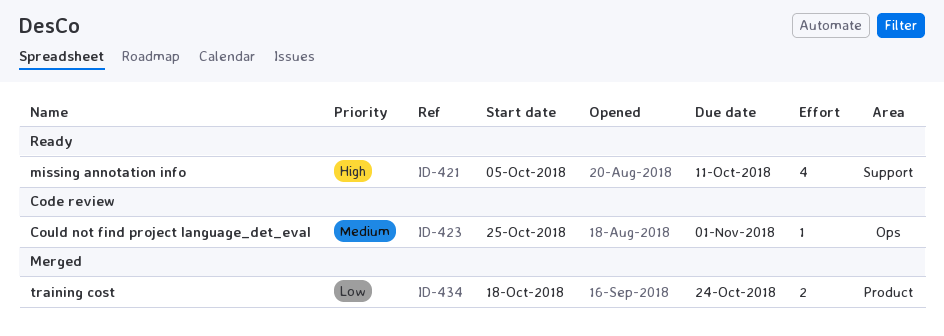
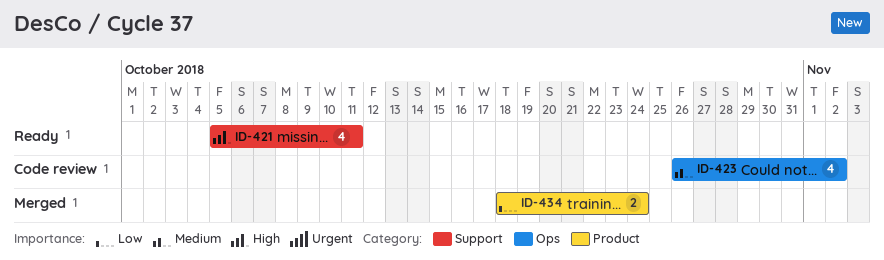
ID-423, estimate: 1 -> 4
ID-423, start: Oct 25 -> Oct 26
ID-423, due: Nov 1 -> Nov 2

